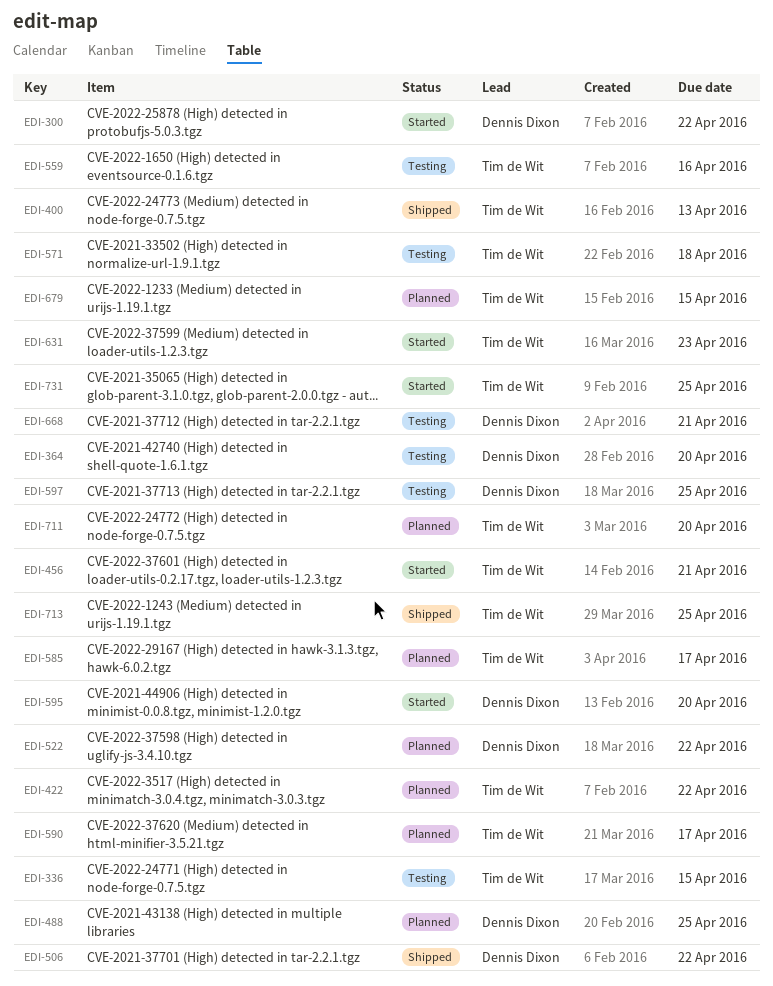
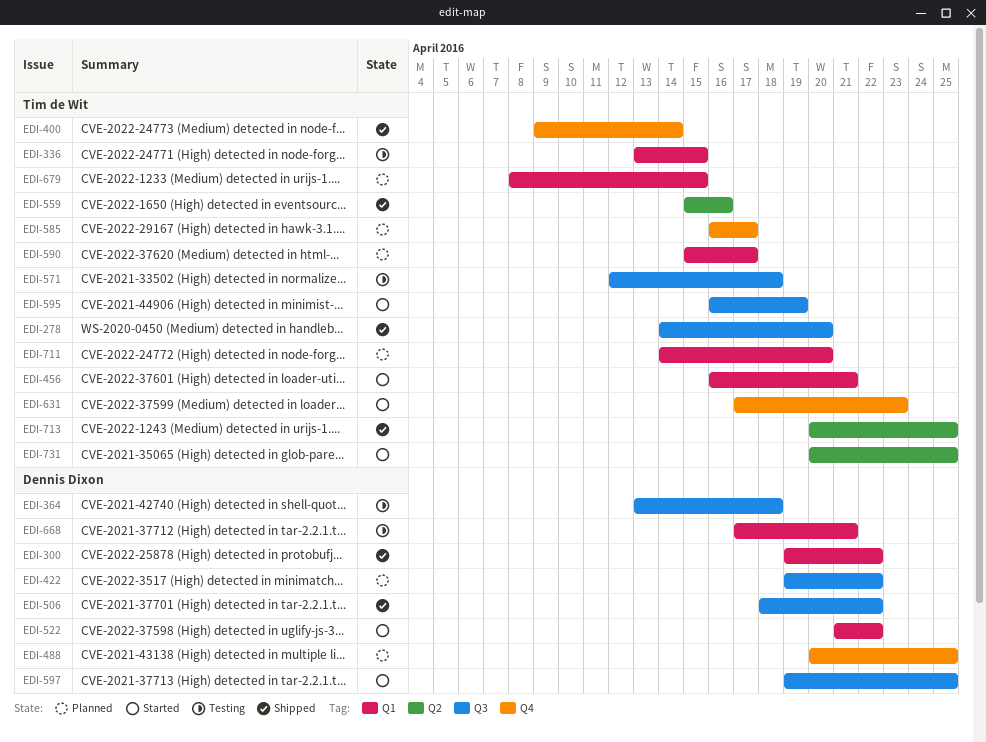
EDI-278: none -> present
EDI-300, status: Started -> Shipped
EDI-364, due: Apr 20 -> Apr 18
EDI-400, due: Apr 13 -> Apr 14
EDI-422, owner: Tim de Wit -> Dennis Dixon
EDI-522, status: Planned -> Started
EDI-559, status: Testing -> Shipped
EDI-595, owner: Dennis Dixon -> Tim de Wit
EDI-595, due: Apr 20 -> Apr 19
EDI-597, status: Testing -> Started

